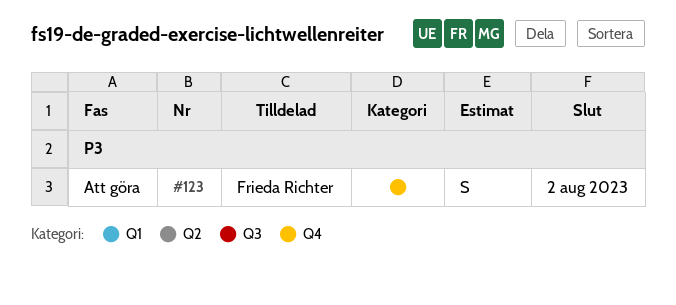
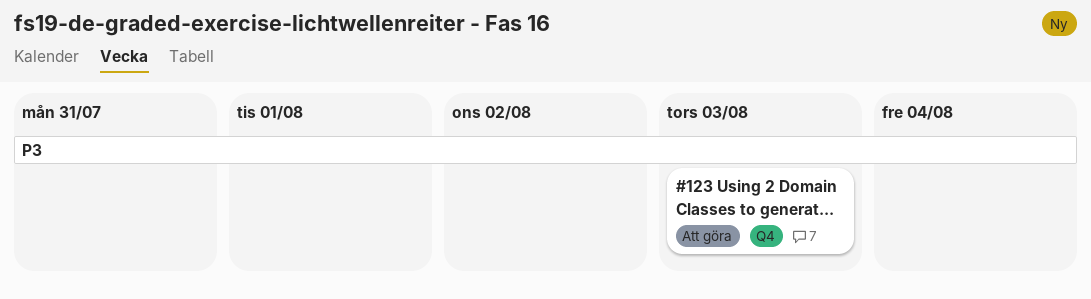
#123, due: Aug 2 -> Aug 3

